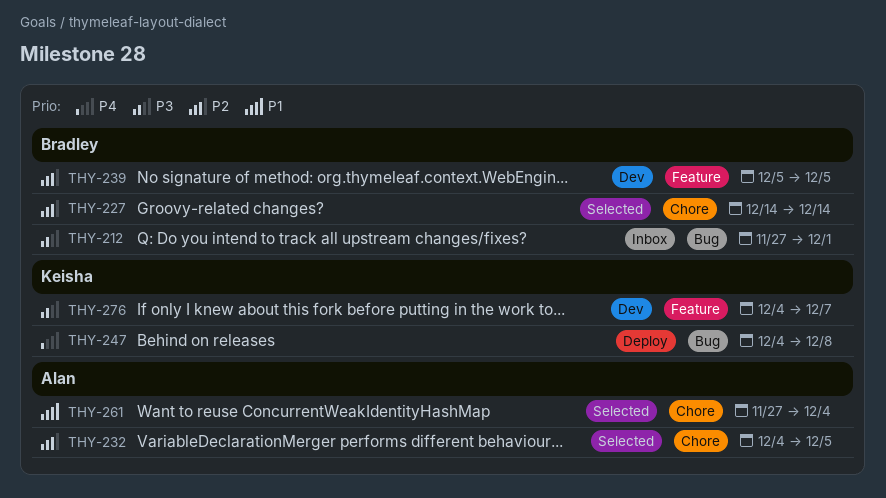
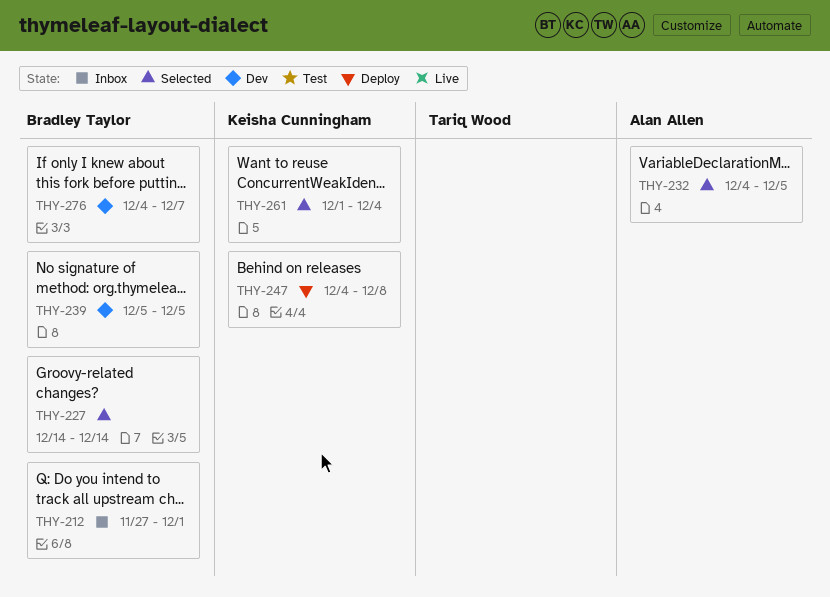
THY-261, owner: Alan Allen -> Keisha Cunningham
THY-261, start: Nov 27 -> Dec 1
THY-276, owner: Keisha Cunningham -> Bradley Taylor

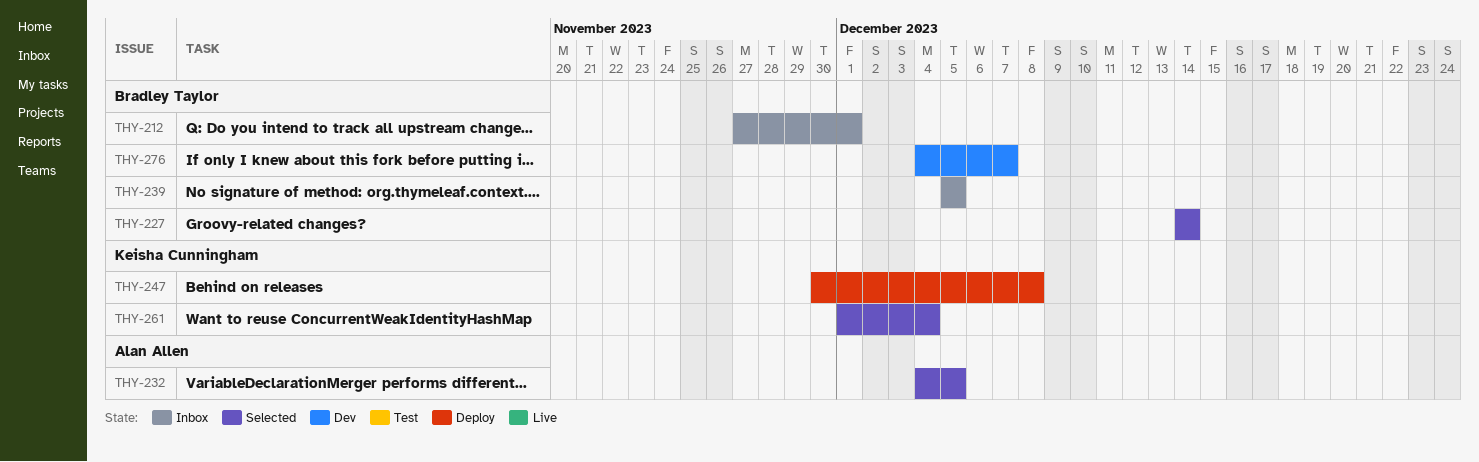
THY-239, status: Dev -> Inbox
THY-247, start: Dec 4 -> Nov 30

